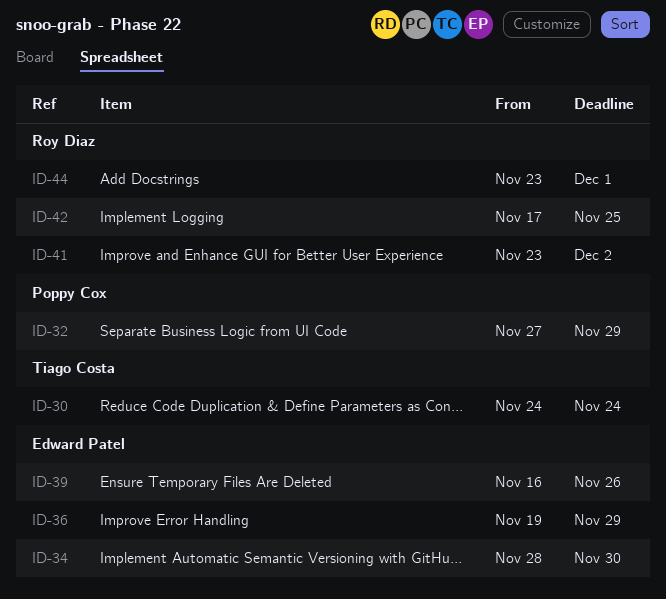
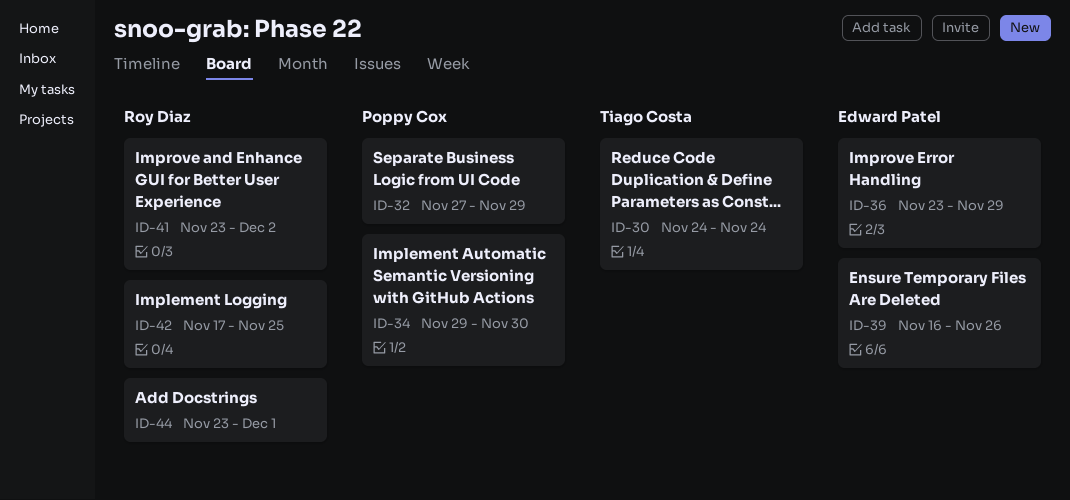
ID-34, owner: Edward Patel -> Poppy Cox
ID-34, start: Nov 28 -> Nov 29
ID-36, start: Nov 19 -> Nov 23

